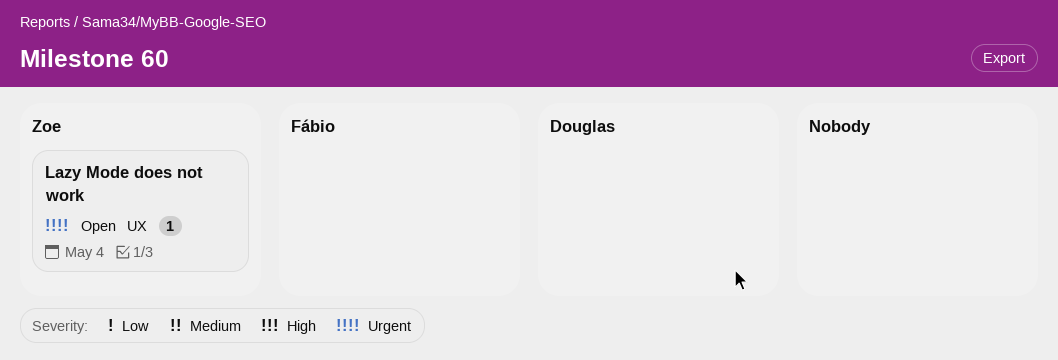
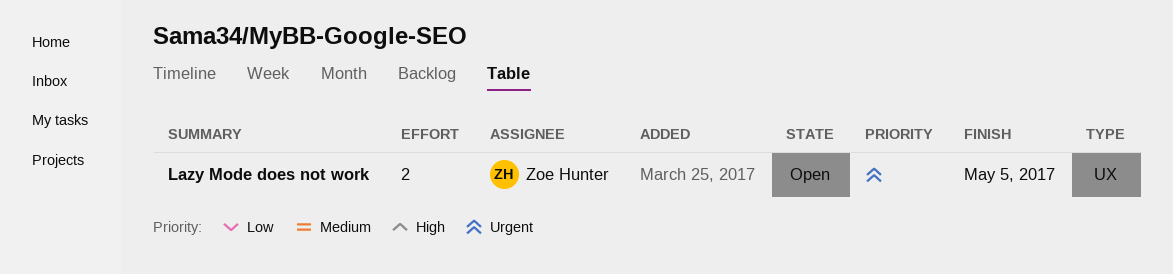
Lazy Mode does not work, estimate: 1 -> 2
Lazy Mode does not work, due: May 4 -> May 5

